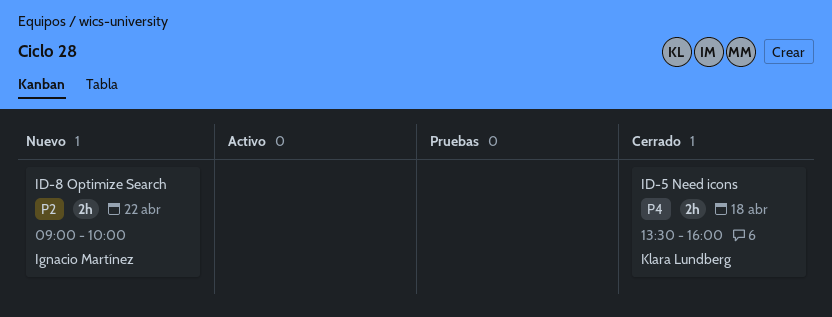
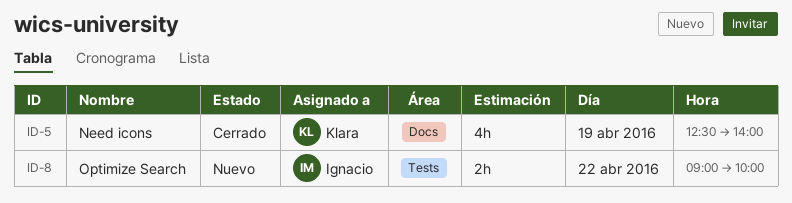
ID-5, estimate: 2h -> 4h
ID-5, day: Apr 18 -> Apr 19
ID-5, begins: 13:30 -> 12:30
ID-5, ends: 16:00 -> 14:00

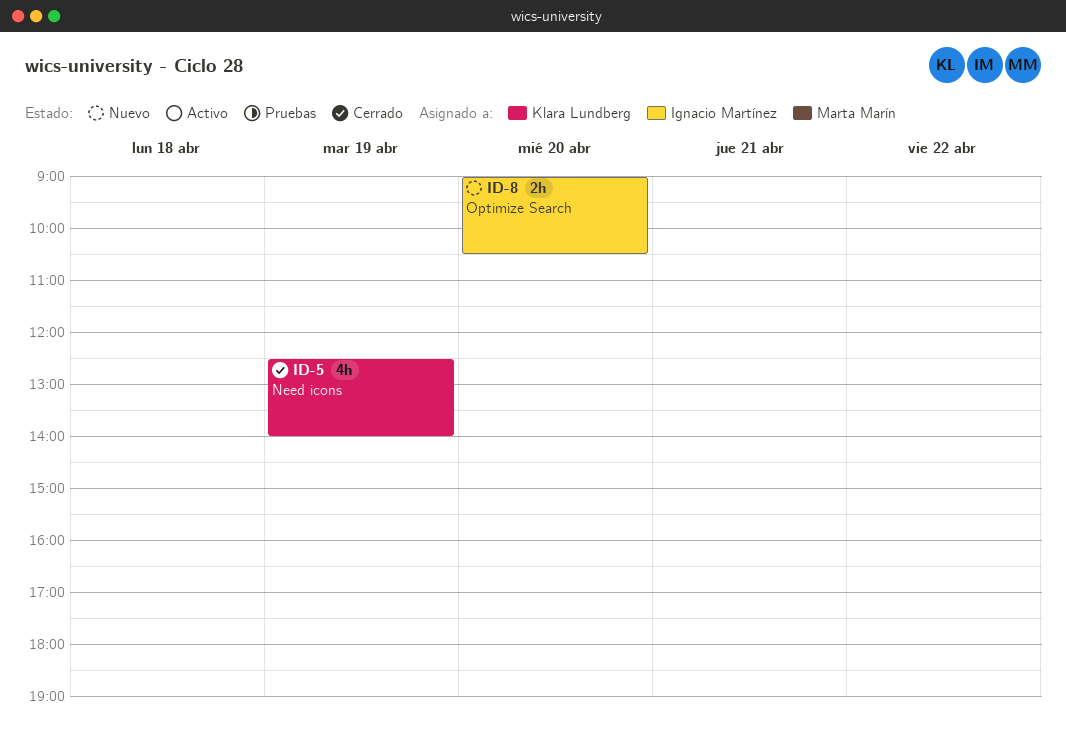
ID-8, day: Apr 22 -> Apr 20
ID-8, ends: 10:00 -> 10:30

